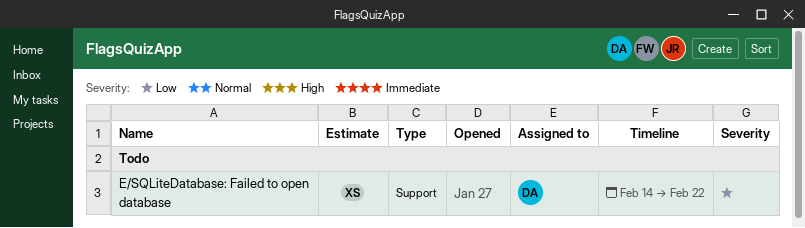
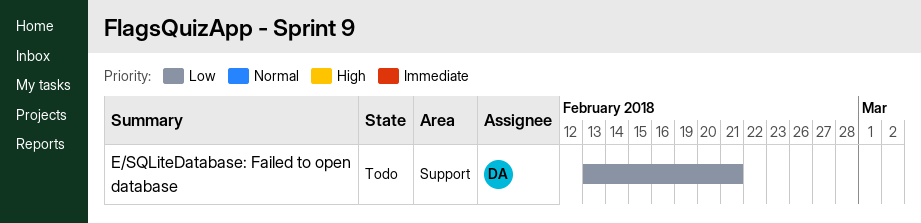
E/SQLiteDatabase: Failed to open database, start: Feb 14 -> Feb 13
E/SQLiteDatabase: Failed to open database, due: Feb 22 -> Feb 21

